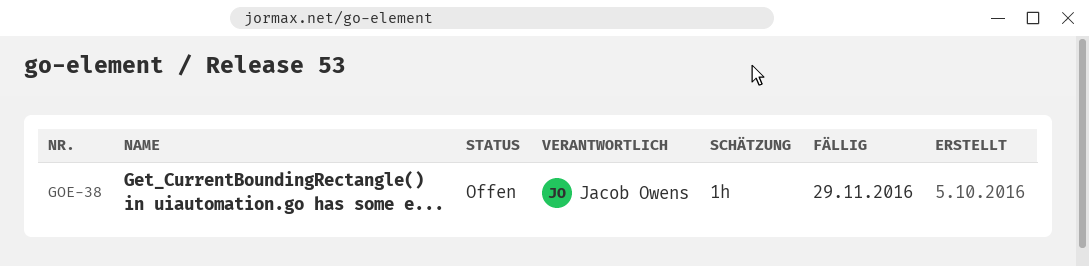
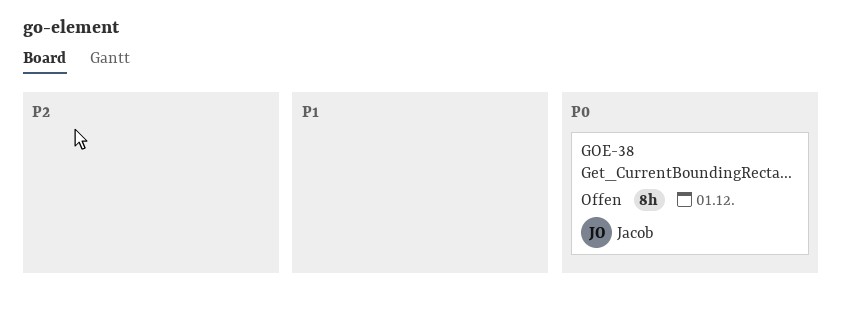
GOE-38, estimate: 1h -> 8h
GOE-38, due: Nov 29 -> Dec 1

